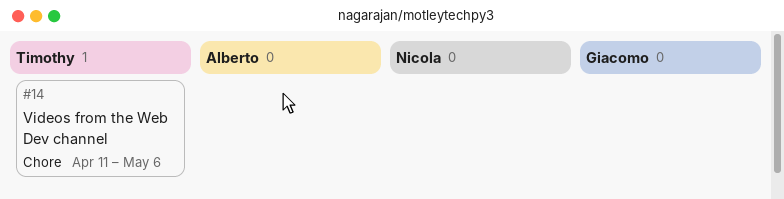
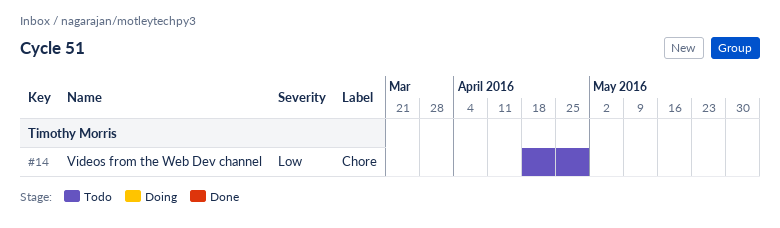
#14, start: Apr 11 -> Apr 18
#14, due: May 6 -> Apr 29

